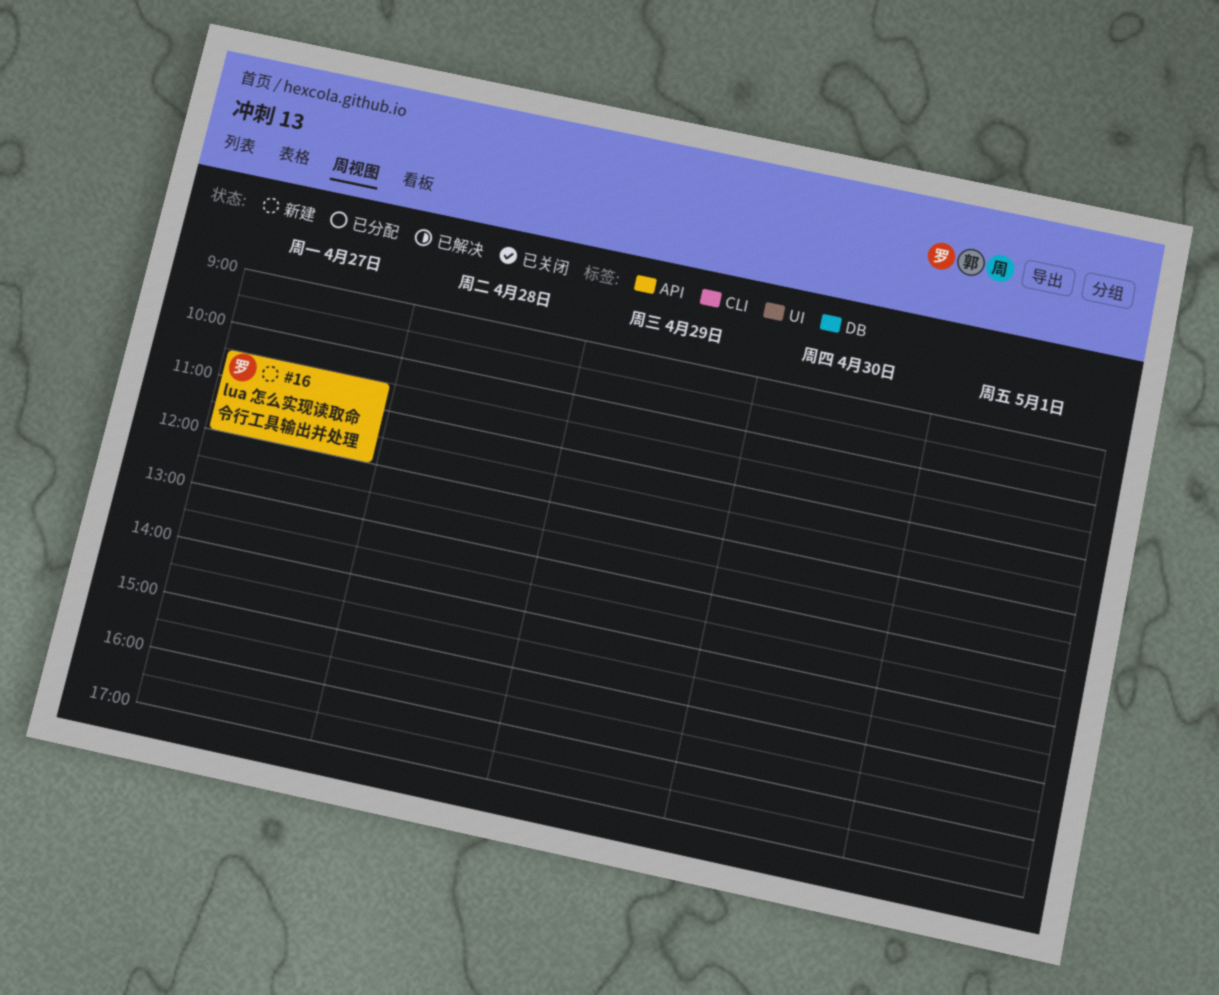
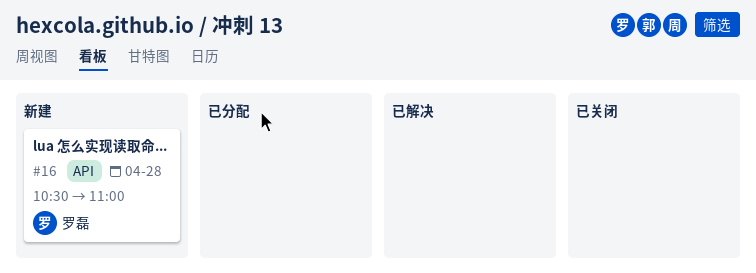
#16, day: Apr 27 -> Apr 28
#16, ends: 12:00 -> 11:00

